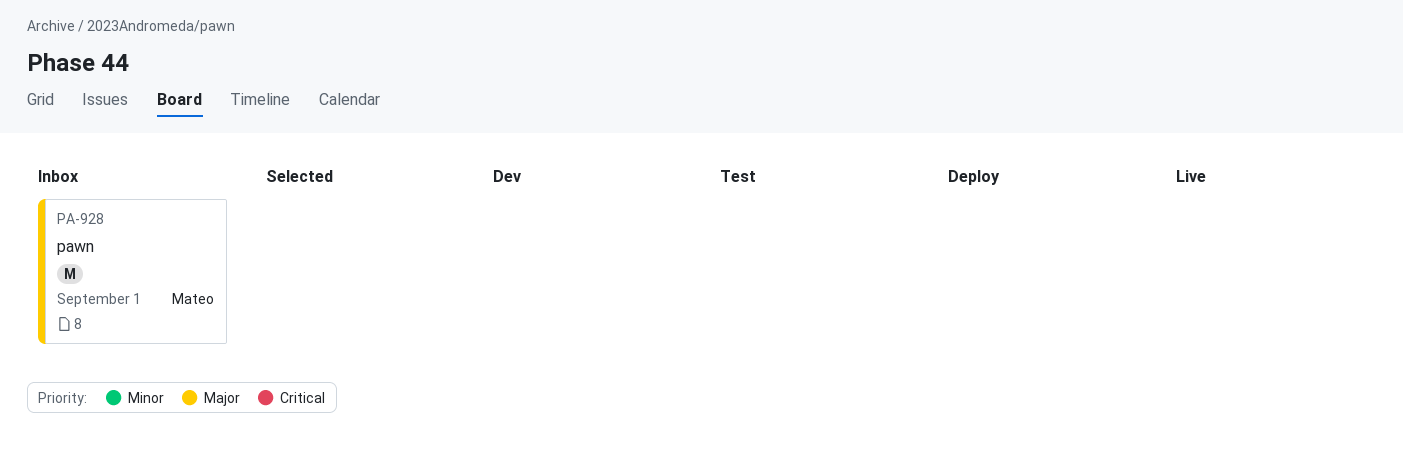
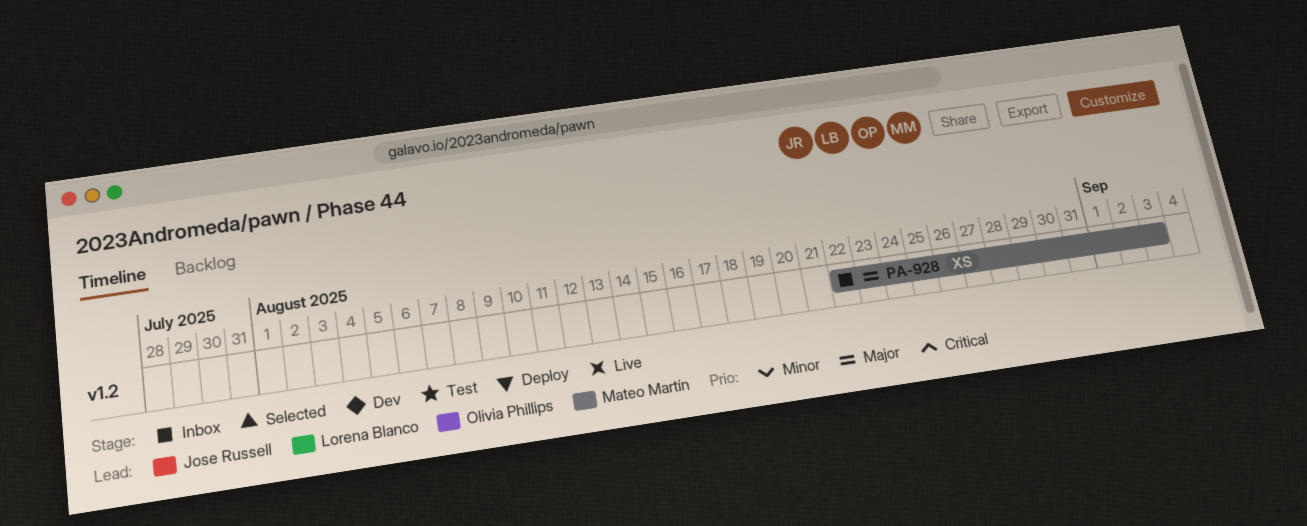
PA-928, estimate: M -> XS
PA-928, due: Sep 1 -> Sep 3

